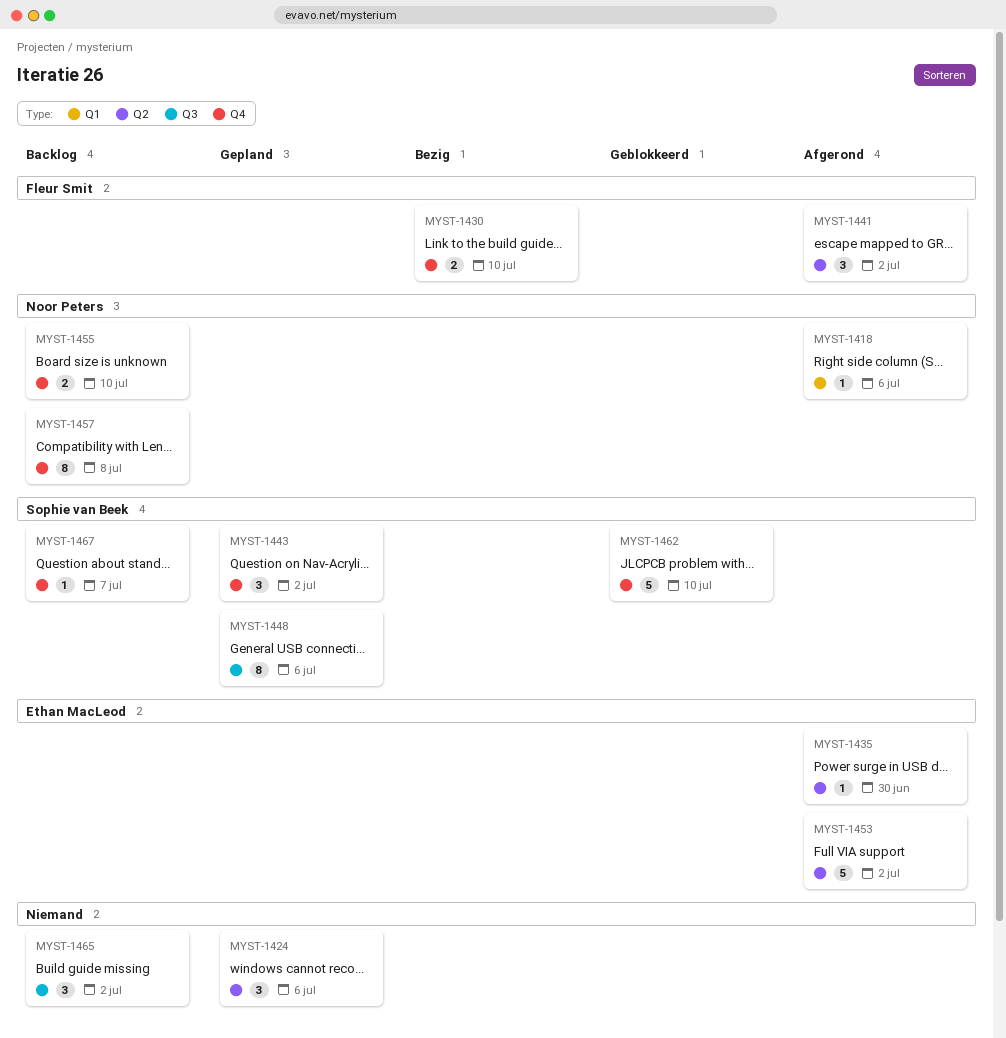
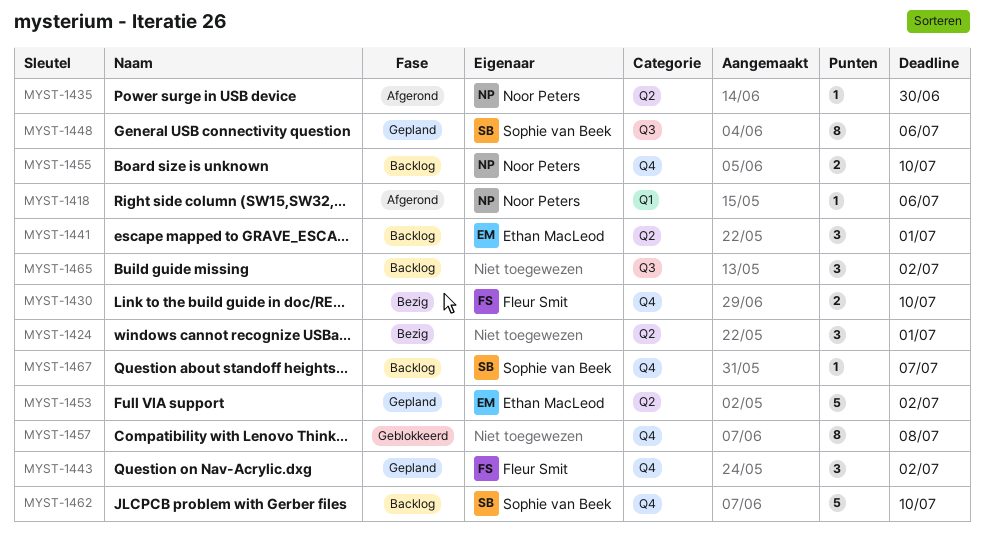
MYST-1424, status: Gepland -> Bezig
MYST-1424, due: Jul 6 -> Jul 1
MYST-1435, owner: Ethan MacLeod -> Noor Peters
MYST-1441, status: Afgerond -> Backlog
MYST-1441, owner: Fleur Smit -> Ethan MacLeod
MYST-1441, due: Jul 2 -> Jul 1
MYST-1443, owner: Sophie van Beek -> Fleur Smit
MYST-1453, status: Afgerond -> Gepland
MYST-1457, status: Backlog -> Geblokkeerd
MYST-1457, owner: Noor Peters -> none
MYST-1462, status: Geblokkeerd -> Backlog

